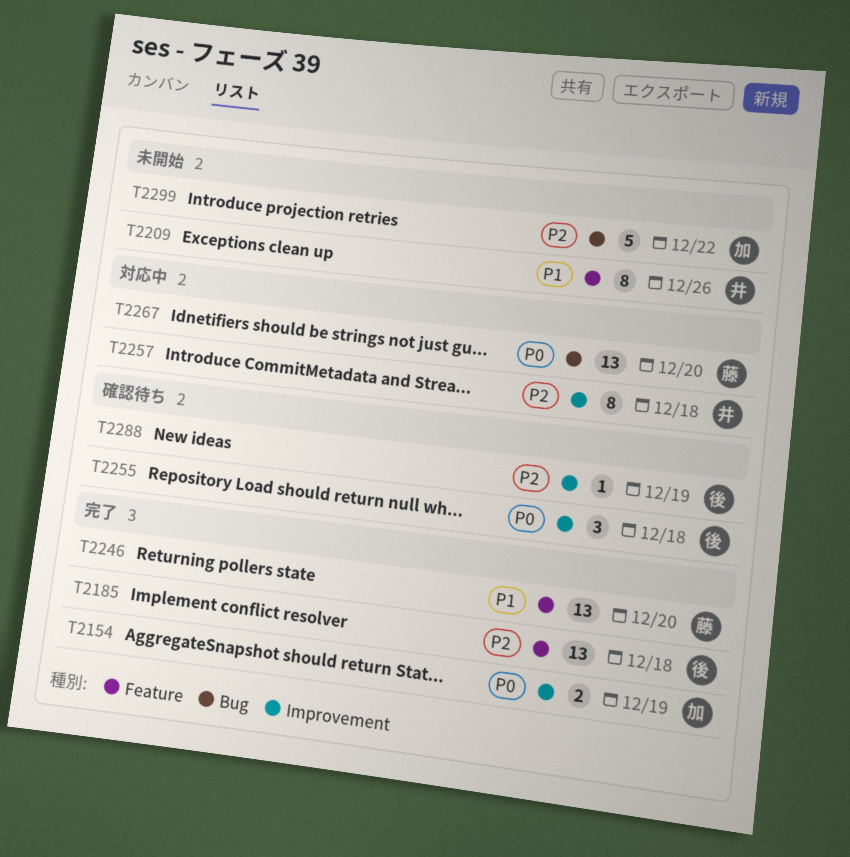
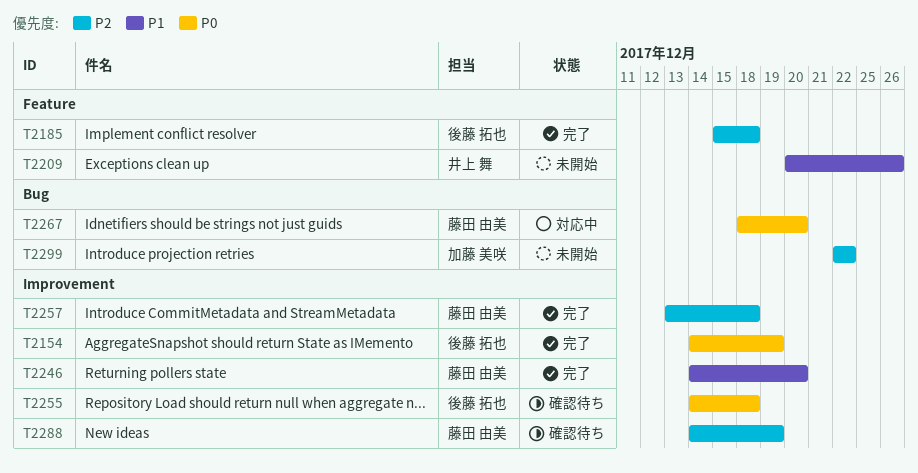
T2154, owner: 加藤 美咲 -> 後藤 拓也
T2246, label: Feature -> Improvement
T2257, status: 対応中 -> 完了
T2257, owner: 井上 舞 -> 藤田 由美
T2288, owner: 後藤 拓也 -> 藤田 由美

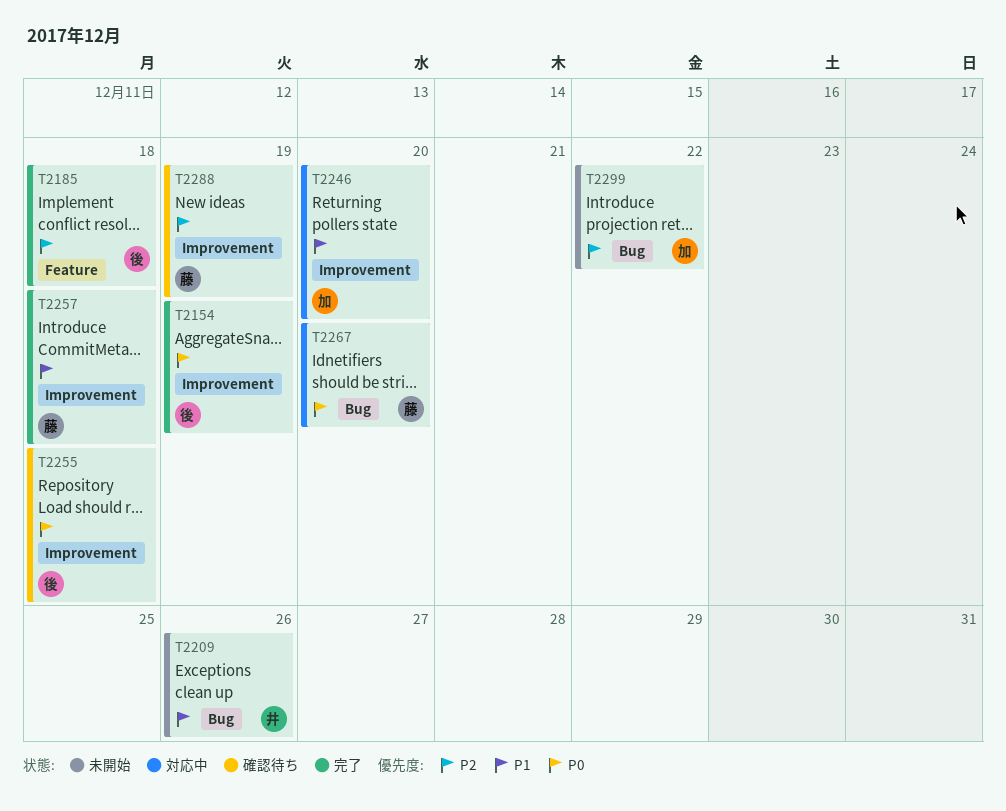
T2209, label: Feature -> Bug
T2246, status: 完了 -> 対応中
T2246, owner: 藤田 由美 -> 加藤 美咲
T2257, priority: P2 -> P1

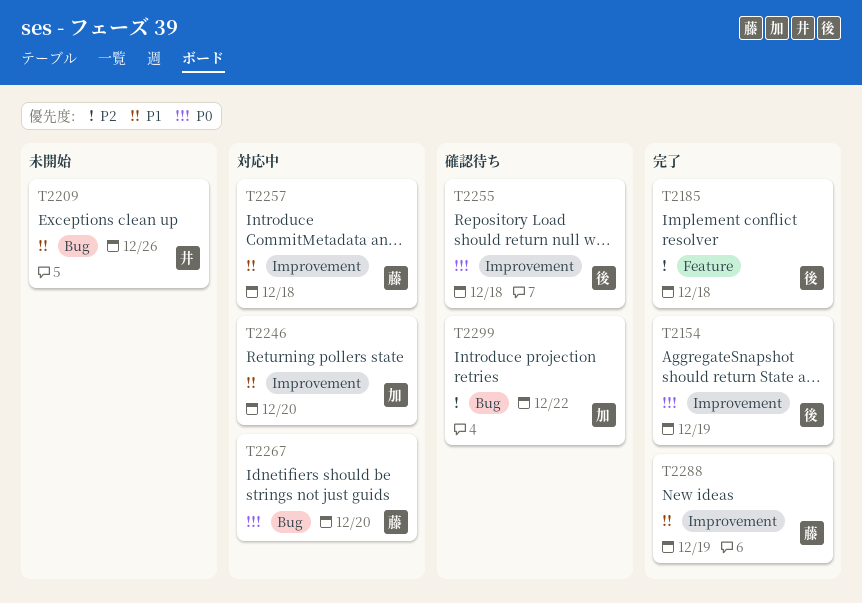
T2257, status: 完了 -> 対応中
T2288, status: 確認待ち -> 完了
T2288, priority: P2 -> P1
T2299, status: 未開始 -> 確認待ち

